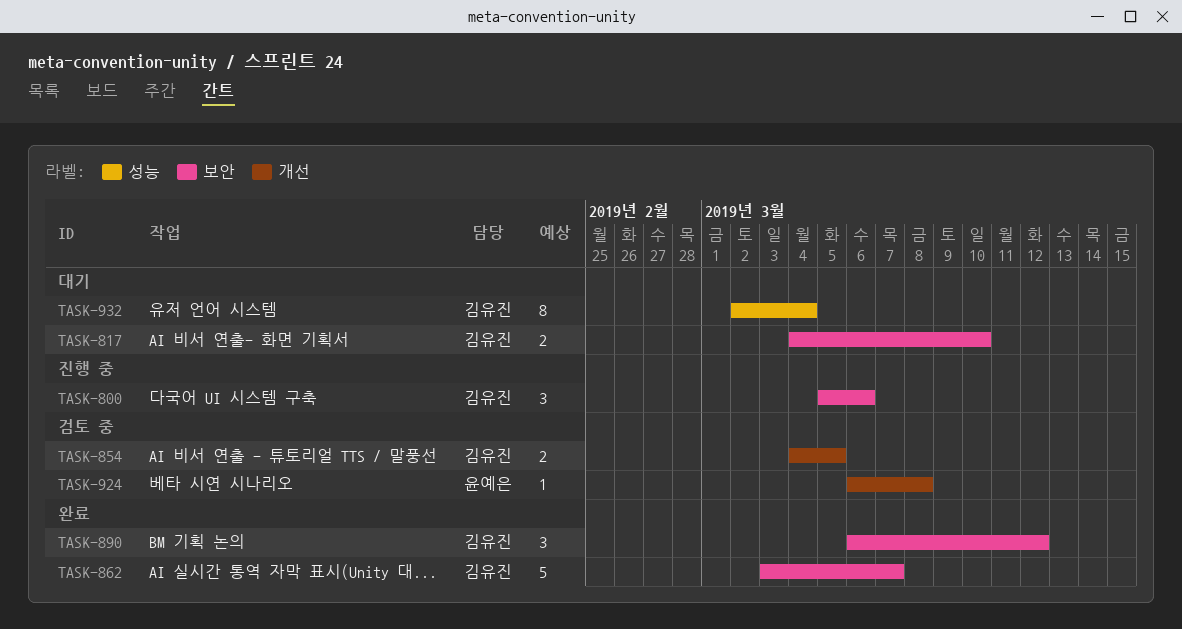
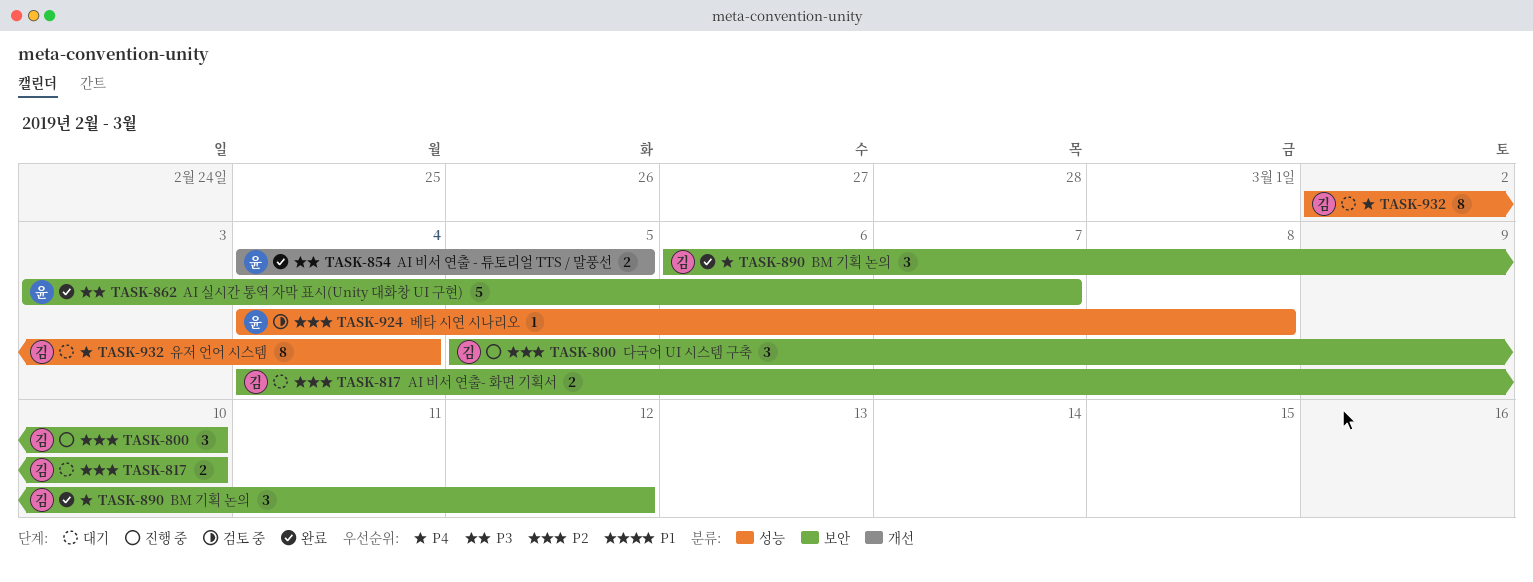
TASK-800, due: Mar 6 -> Mar 10
TASK-854, status: 검토 중 -> 완료
TASK-854, owner: 김유진 -> 윤예은
TASK-862, owner: 김유진 -> 윤예은
TASK-924, label: 개선 -> 성능
TASK-924, start: Mar 6 -> Mar 4

